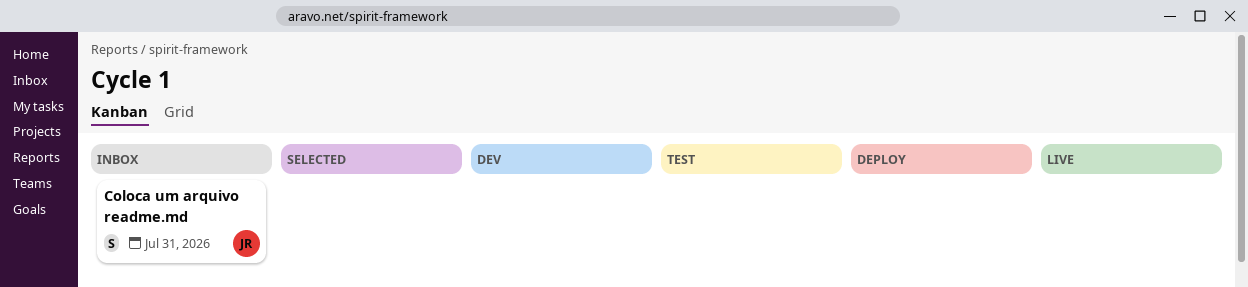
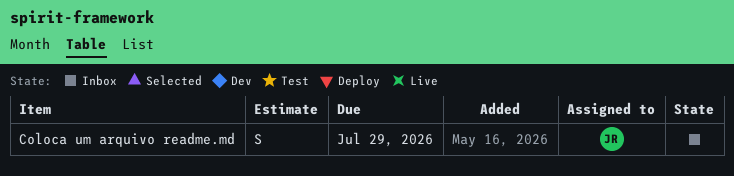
Coloca um arquivo readme.md, due: Jul 31 -> Jul 29

